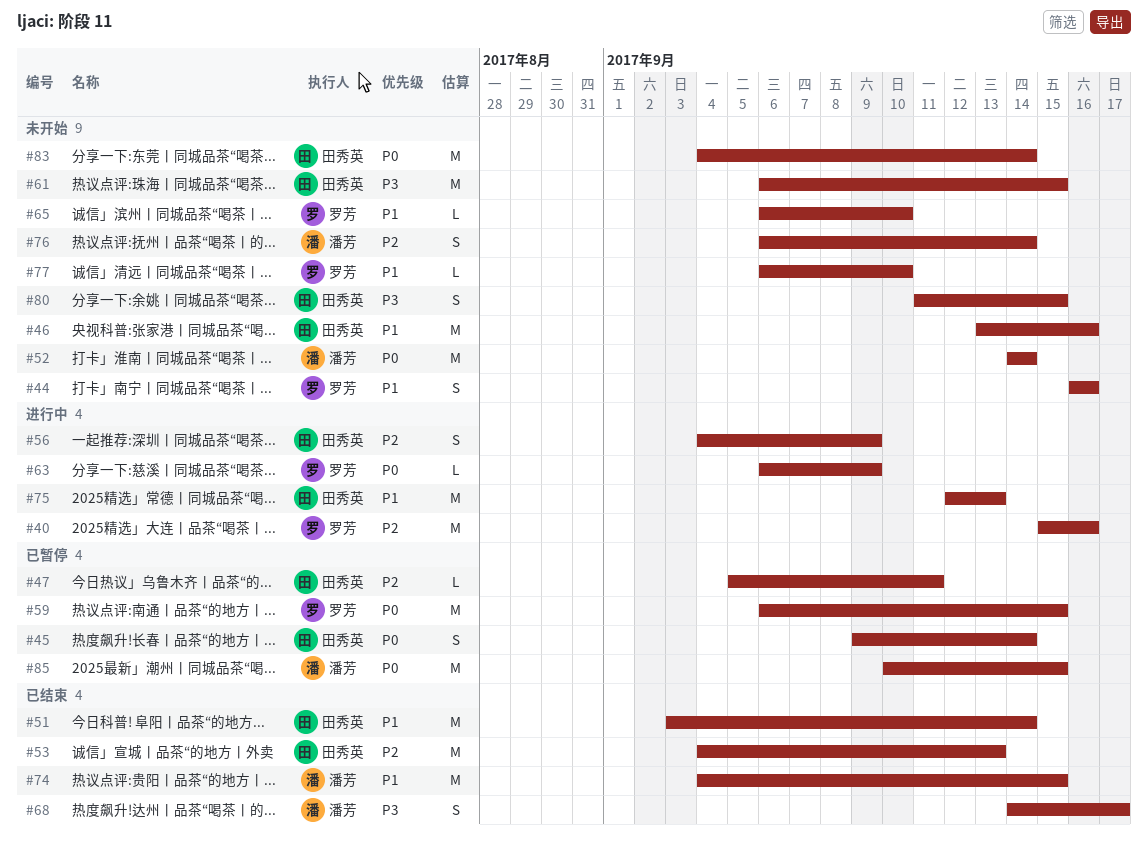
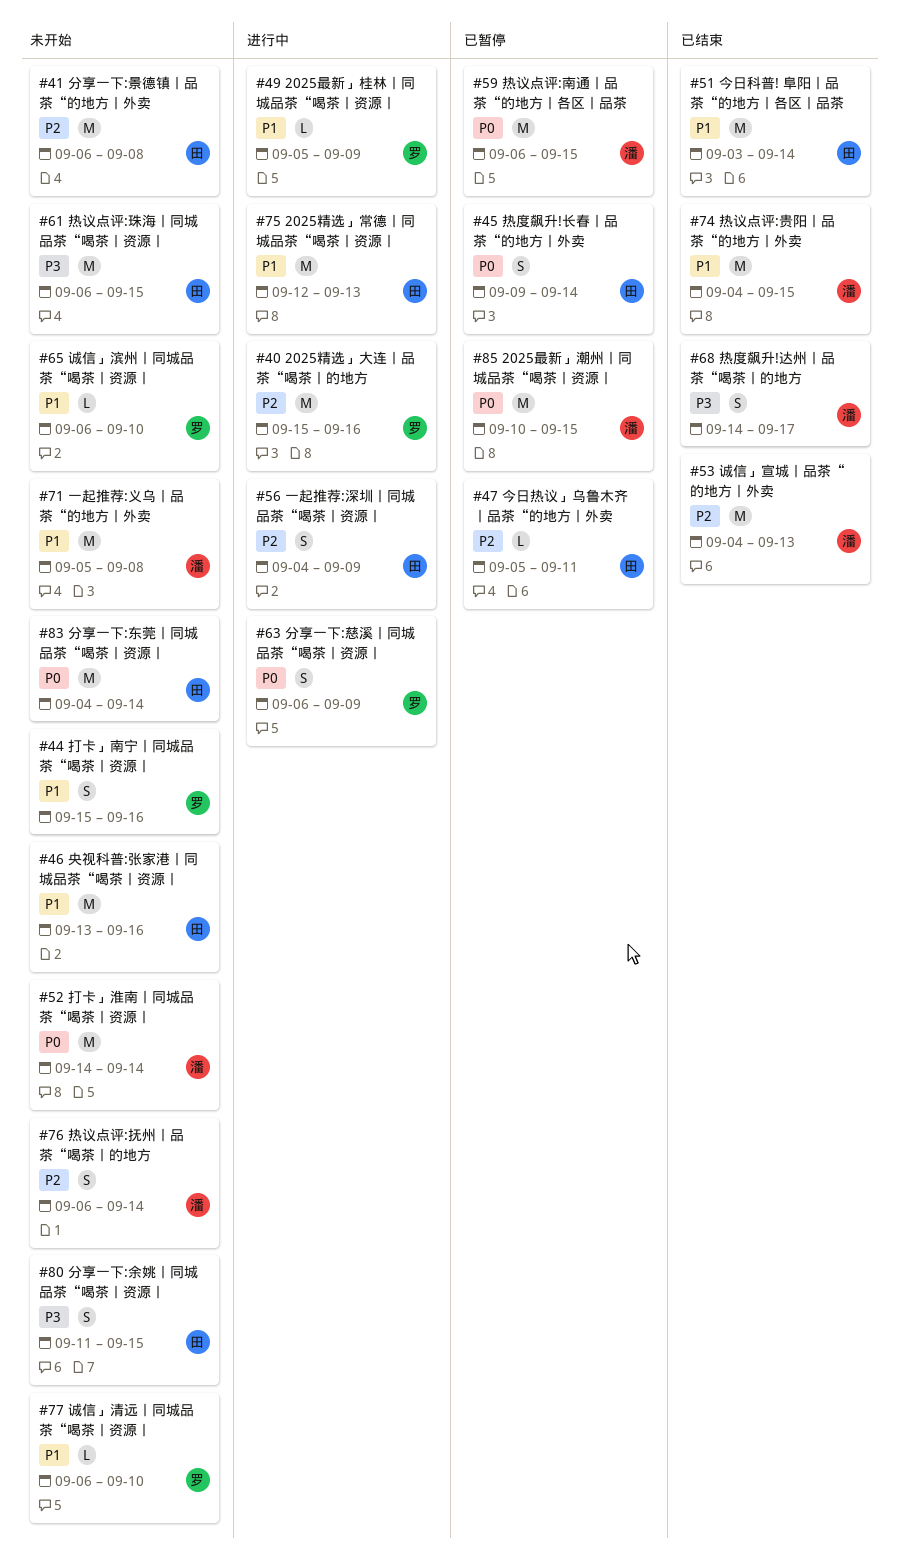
#41: none -> present
#44, start: Sep 16 -> Sep 15
#49: none -> present
#53, owner: 田秀英 -> 潘芳
#59, owner: 罗芳 -> 潘芳
#63, estimate: L -> S
#71: none -> present

